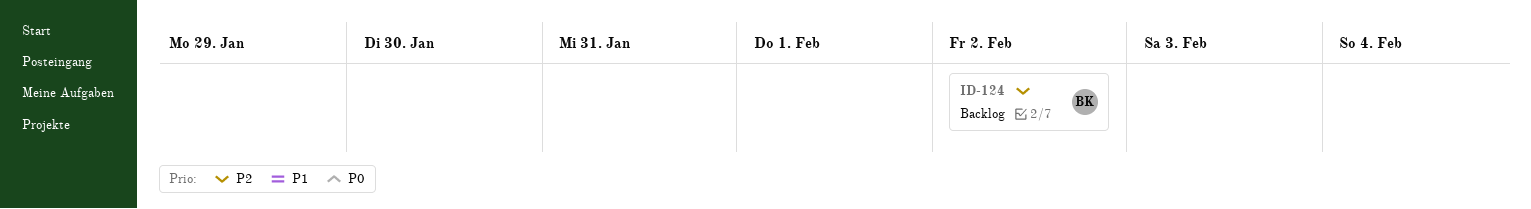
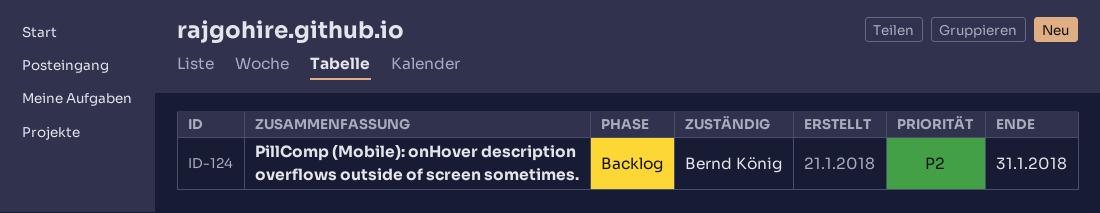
ID-124, due: Feb 2 -> Jan 31

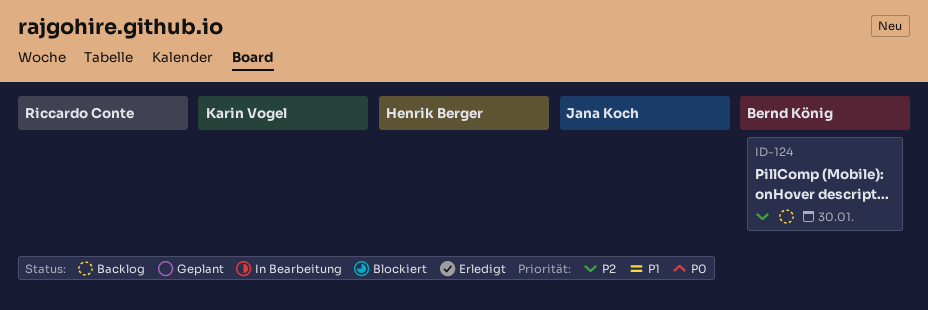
ID-124, due: Jan 31 -> Jan 30

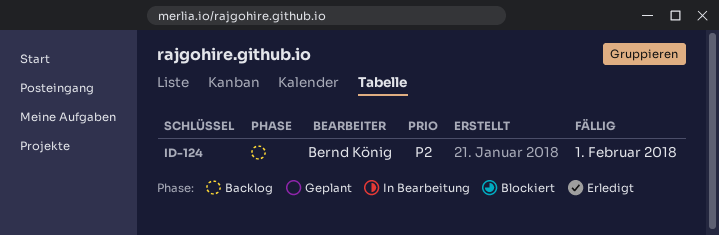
ID-124, due: Jan 30 -> Feb 1

